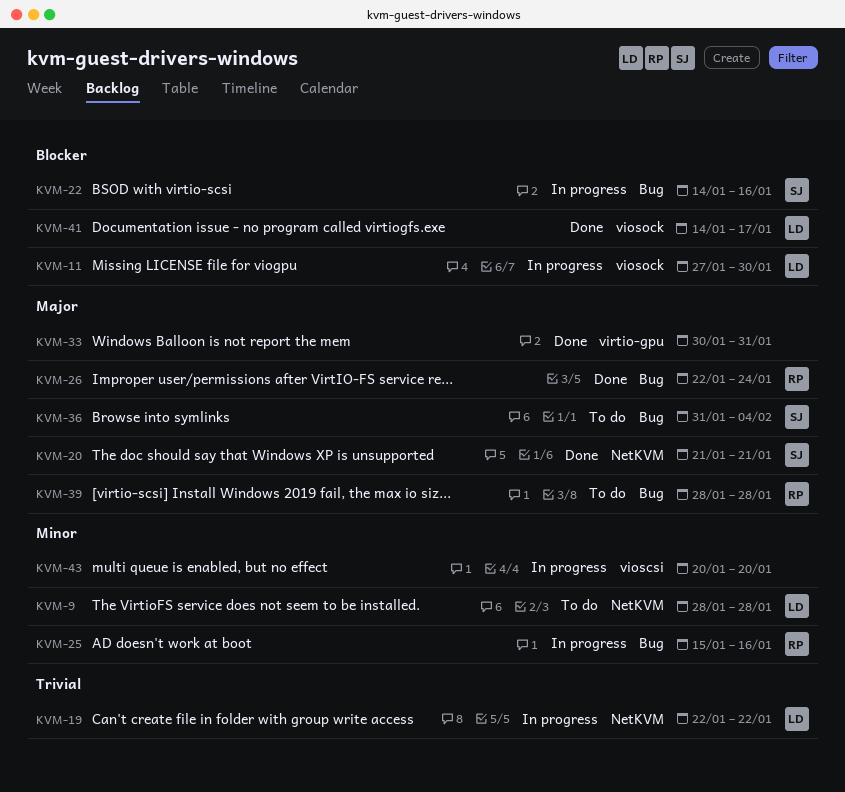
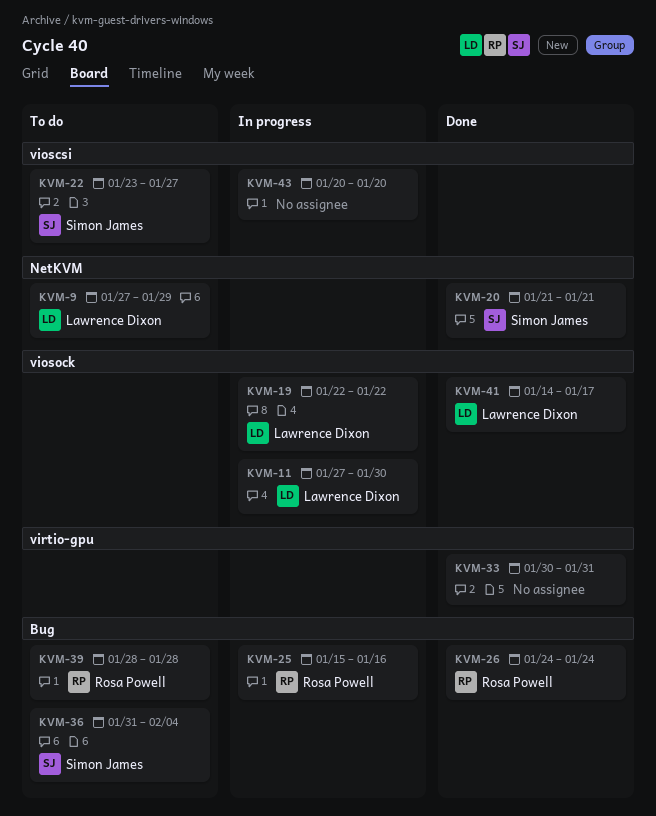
KVM-9, start: Jan 28 -> Jan 27
KVM-9, due: Jan 28 -> Jan 29
KVM-19, label: NetKVM -> viosock
KVM-22, status: In progress -> To do
KVM-22, label: Bug -> vioscsi
KVM-22, start: Jan 14 -> Jan 23
KVM-22, due: Jan 16 -> Jan 27
KVM-26, start: Jan 22 -> Jan 24

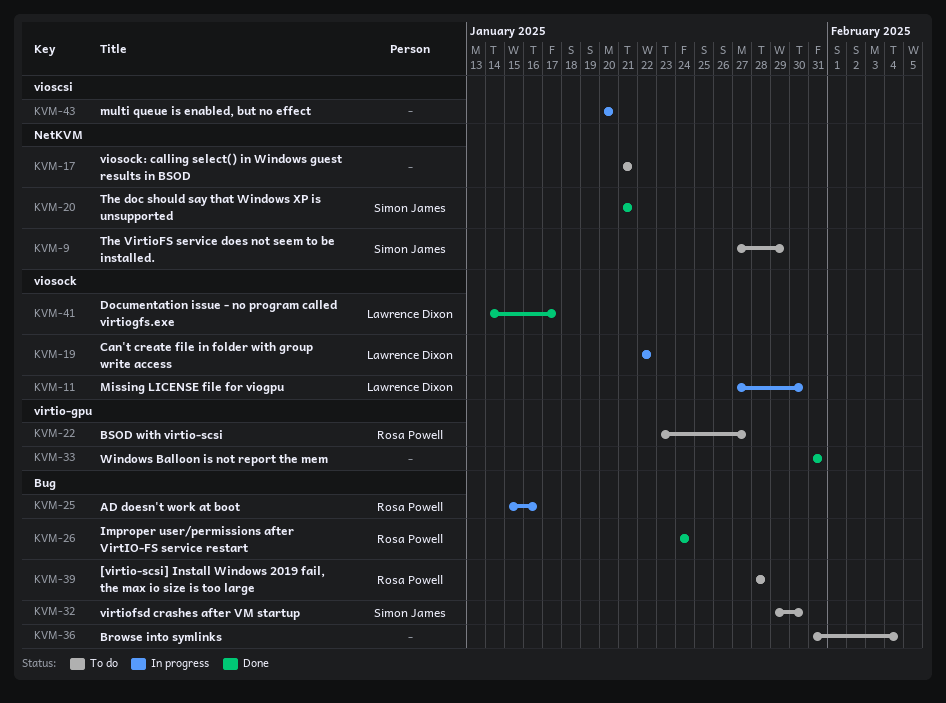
KVM-9, owner: Lawrence Dixon -> Simon James
KVM-17: none -> present
KVM-22, owner: Simon James -> Rosa Powell
KVM-22, label: vioscsi -> virtio-gpu
KVM-32: none -> present
KVM-33, start: Jan 30 -> Jan 31
KVM-36, owner: Simon James -> none

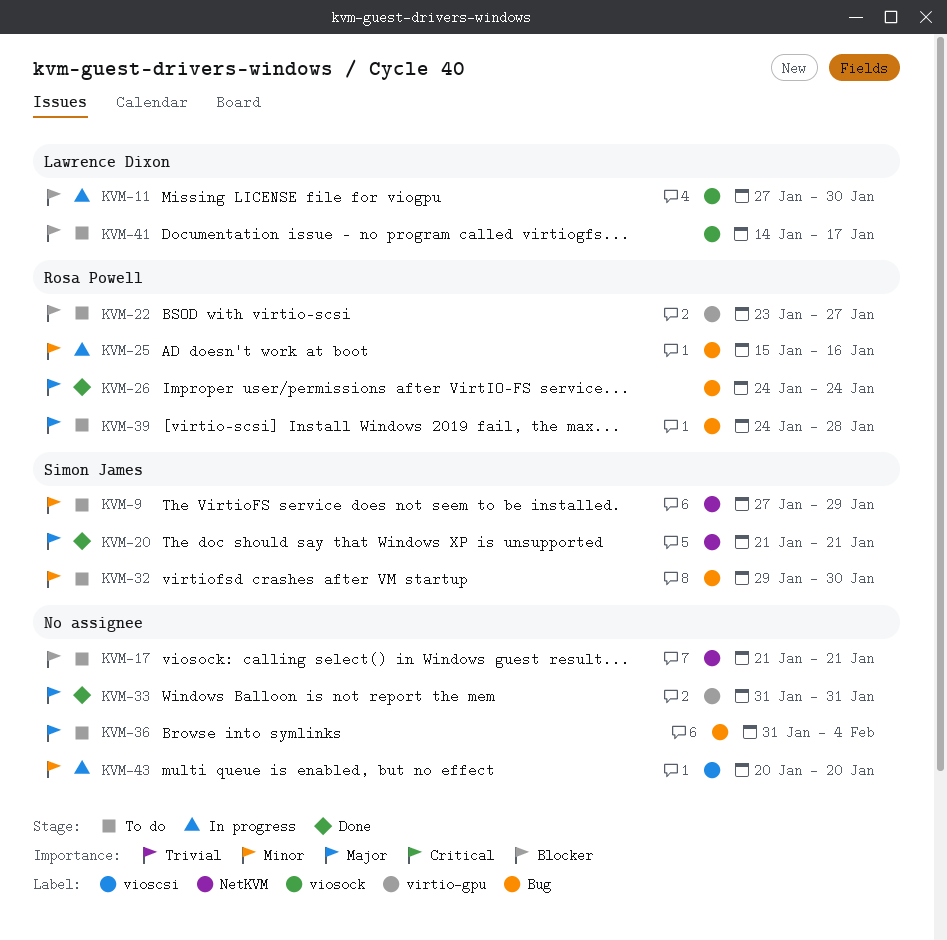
KVM-19: present -> none
KVM-39, start: Jan 28 -> Jan 24
KVM-41, status: Done -> To do

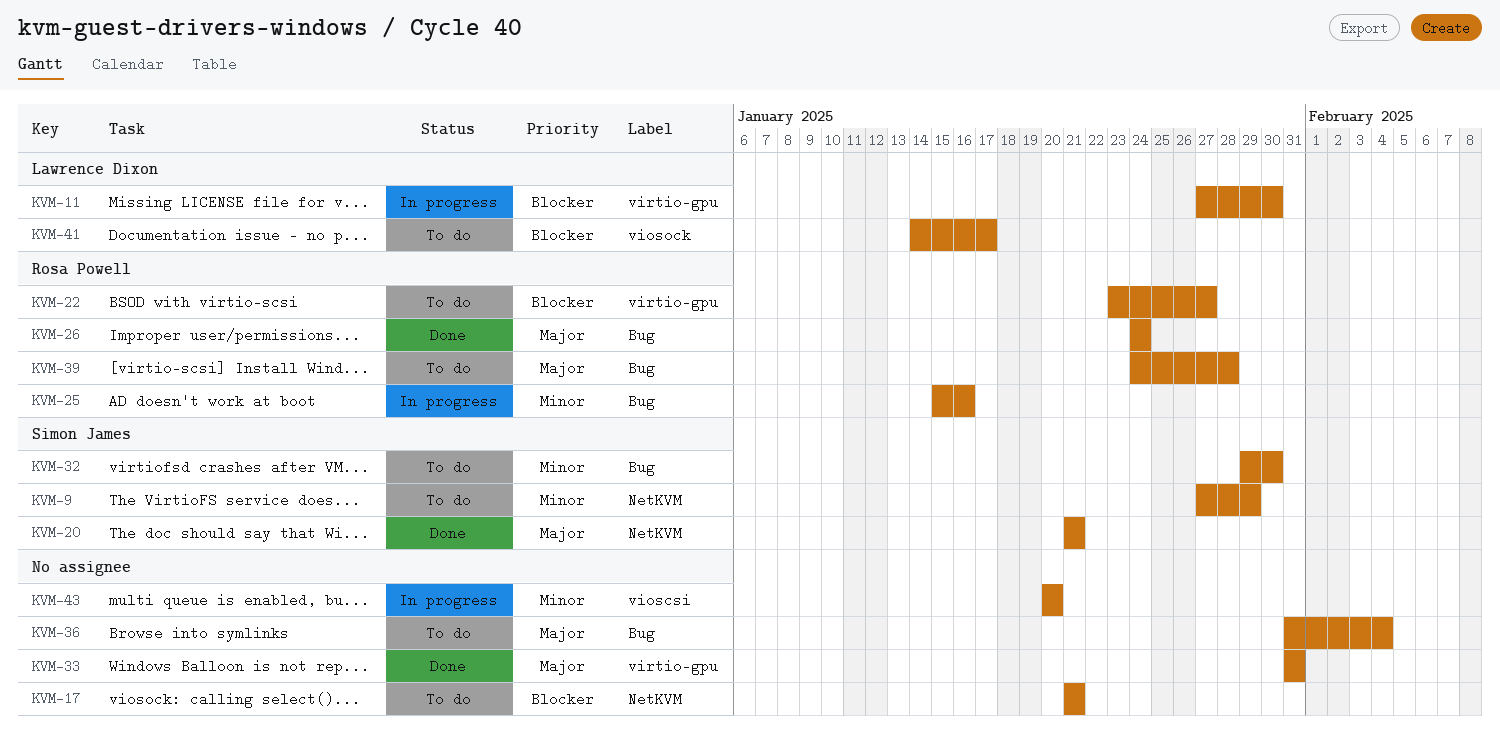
KVM-11, label: viosock -> virtio-gpu

